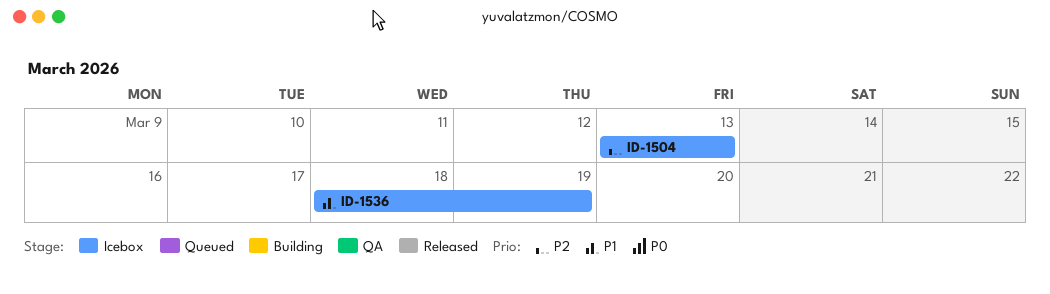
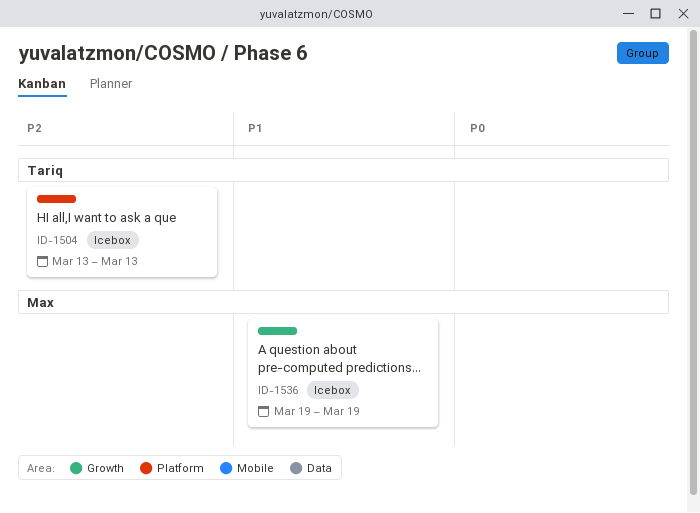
ID-1536, start: Mar 18 -> Mar 19

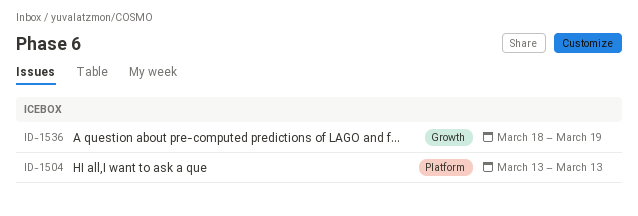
ID-1536, start: Mar 19 -> Mar 18

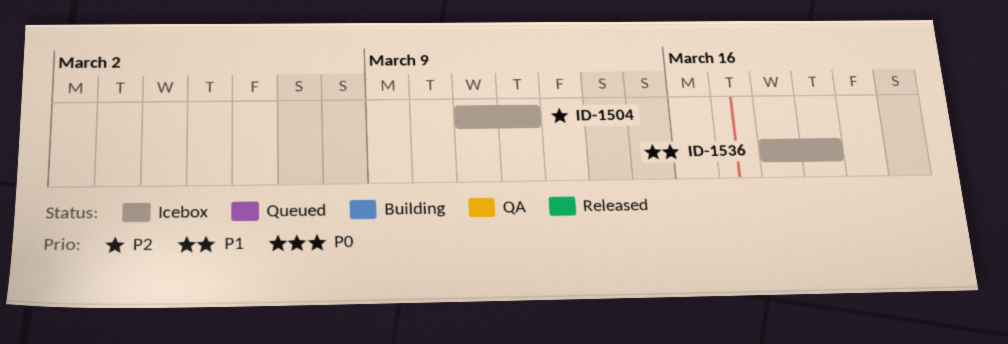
ID-1504, start: Mar 13 -> Mar 11
ID-1504, due: Mar 13 -> Mar 12

